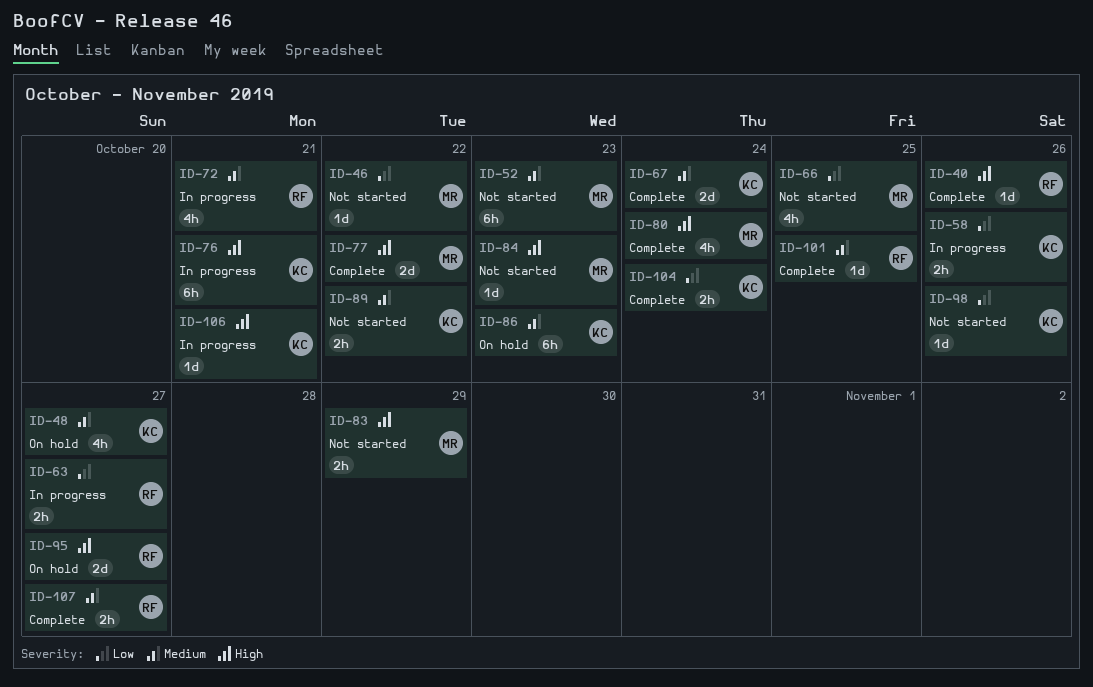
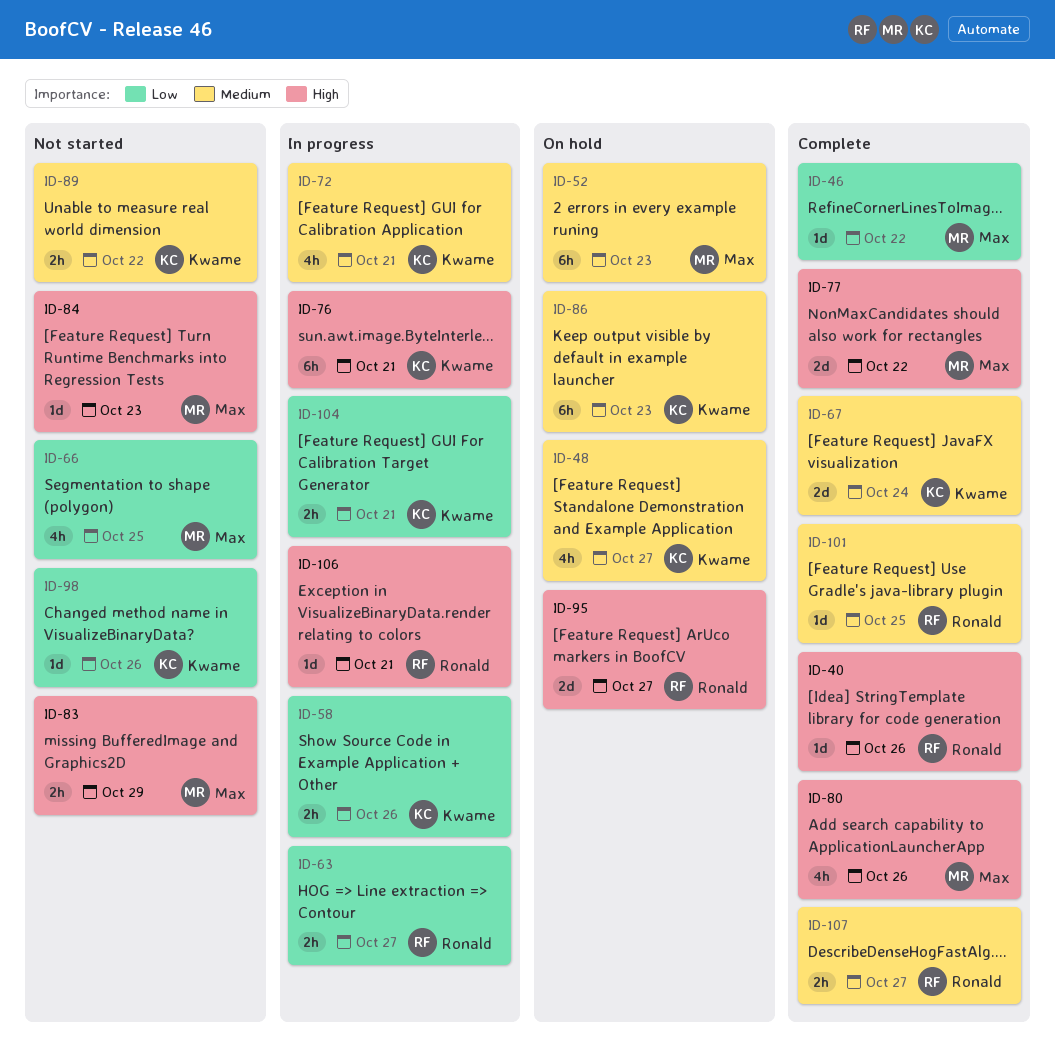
ID-46, status: Not started -> Complete
ID-52, status: Not started -> On hold
ID-72, owner: Ronald -> Kwame
ID-80, due: Oct 24 -> Oct 26
ID-104, status: Complete -> In progress
ID-104, due: Oct 24 -> Oct 21
ID-106, owner: Kwame -> Ronald

